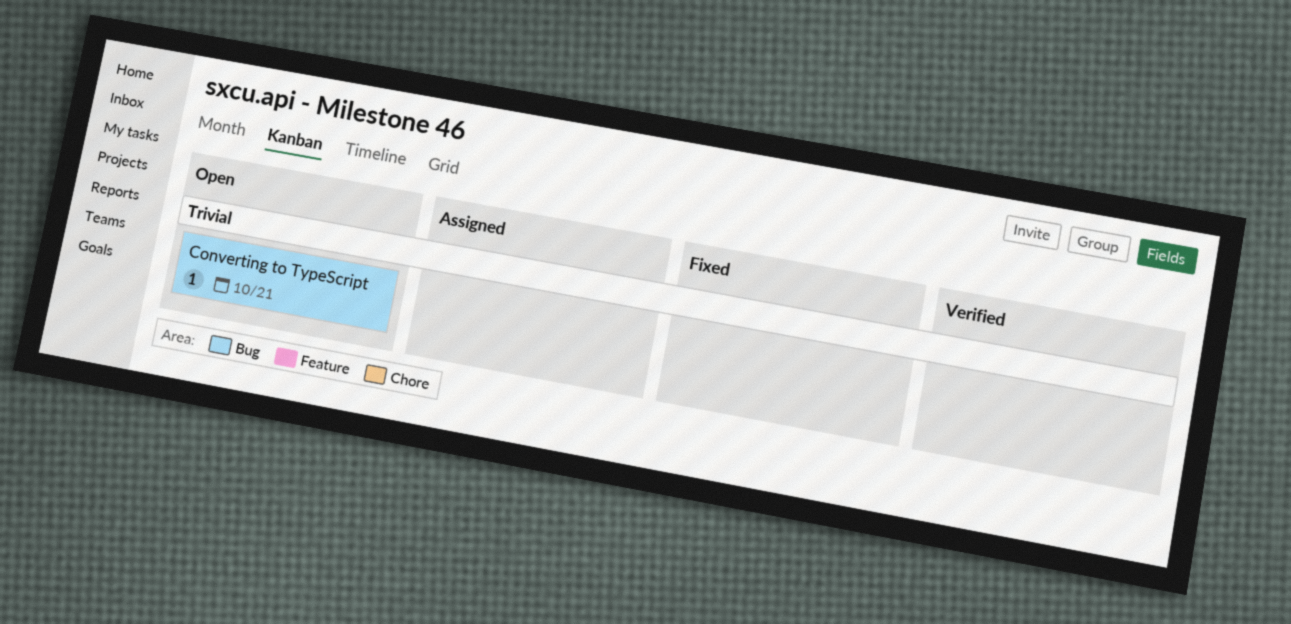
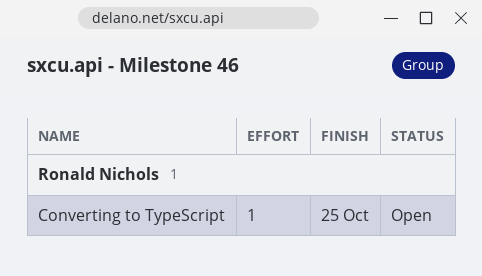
Converting to TypeScript, due: Oct 21 -> Oct 25

